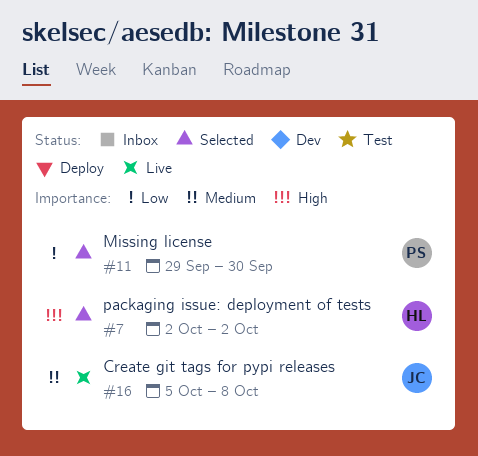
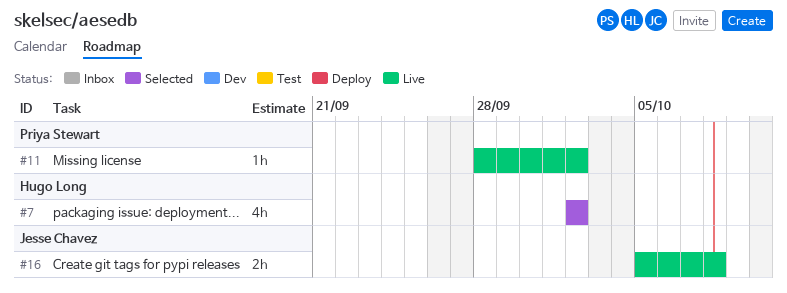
#11, status: Selected -> Live
#11, start: Sep 29 -> Sep 28
#11, due: Sep 30 -> Oct 2

